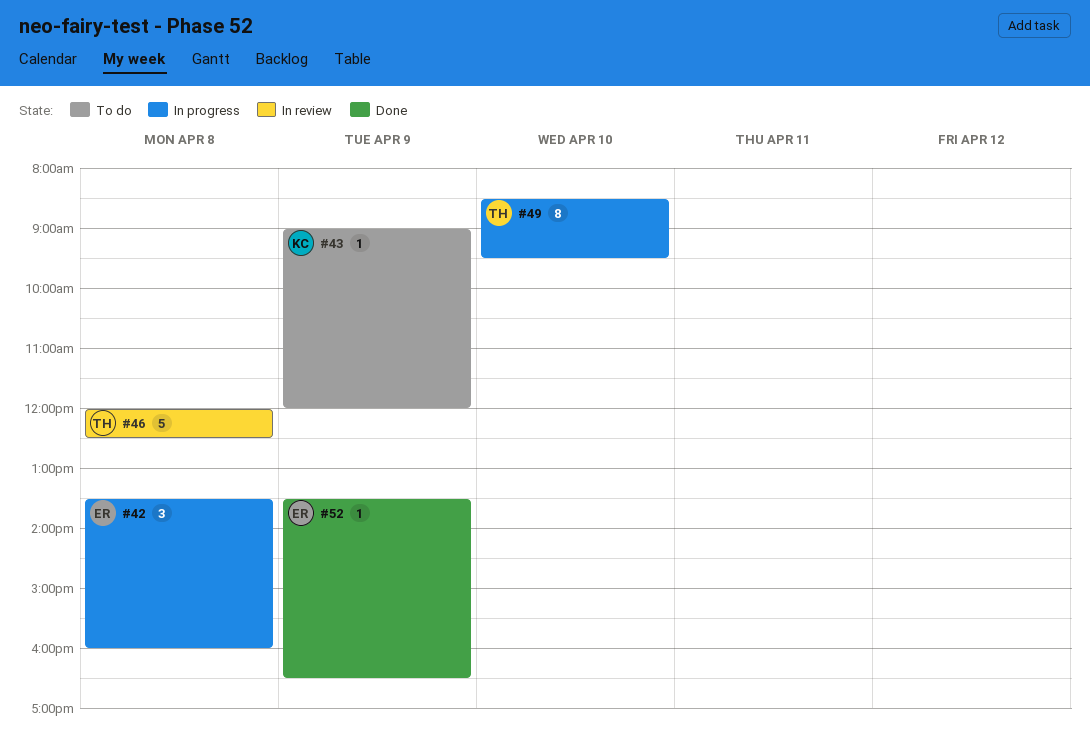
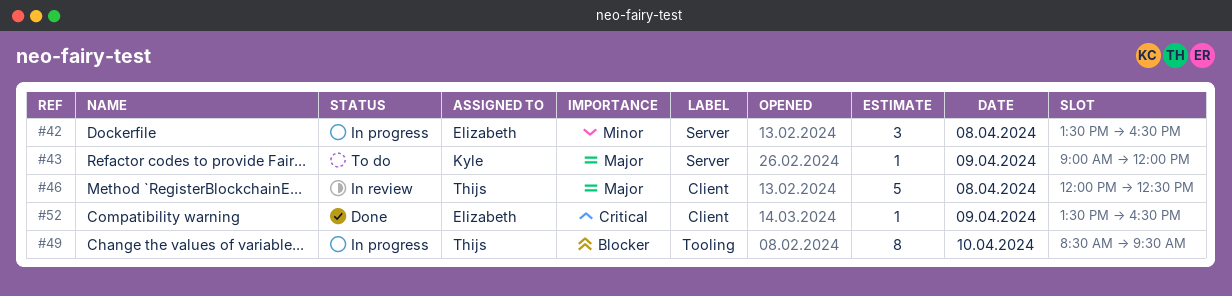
#42, ends: 16:00 -> 16:30

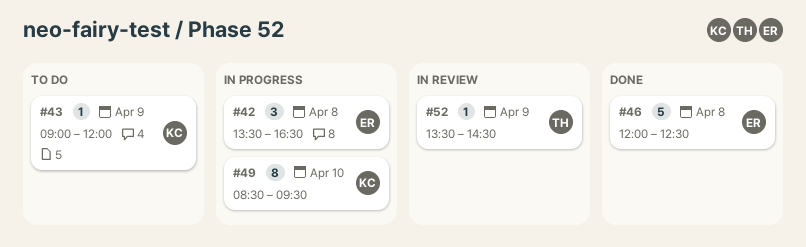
#46, status: In review -> Done
#46, owner: Thijs -> Elizabeth
#49, owner: Thijs -> Kyle
#52, status: Done -> In review
#52, owner: Elizabeth -> Thijs
#52, ends: 16:30 -> 14:30

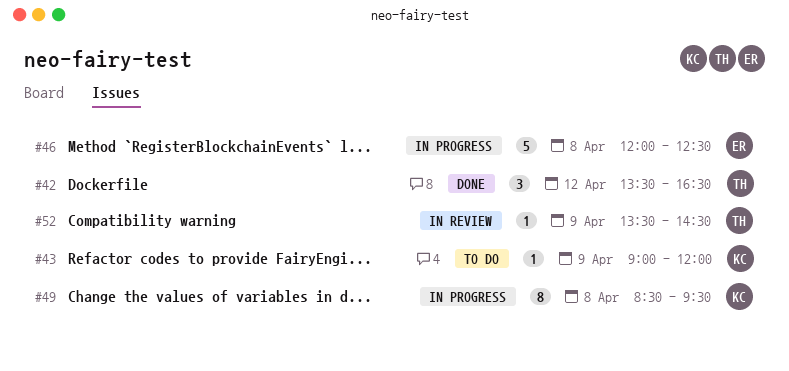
#42, status: In progress -> Done
#42, owner: ER -> TH
#42, day: Apr 8 -> Apr 12
#46, status: Done -> In progress
#49, day: Apr 10 -> Apr 8

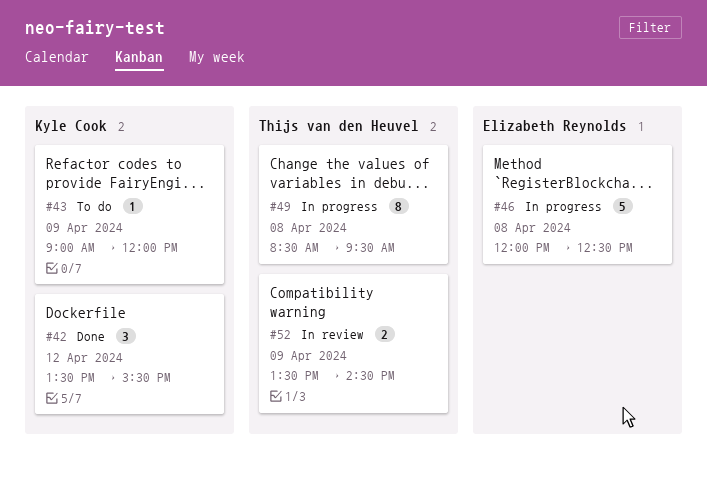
#42, owner: Thijs van den Heuvel -> Kyle Cook
#42, ends: 16:30 -> 15:30
#49, owner: Kyle Cook -> Thijs van den Heuvel
#52, estimate: 1 -> 2

